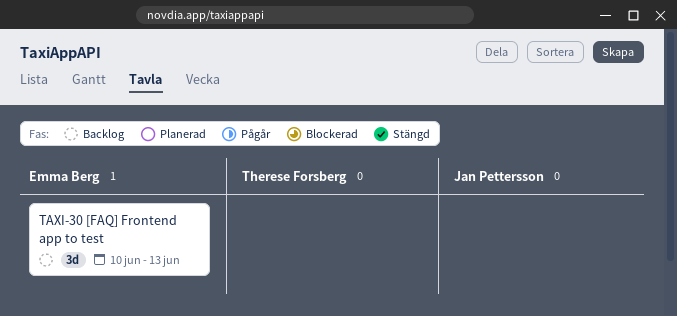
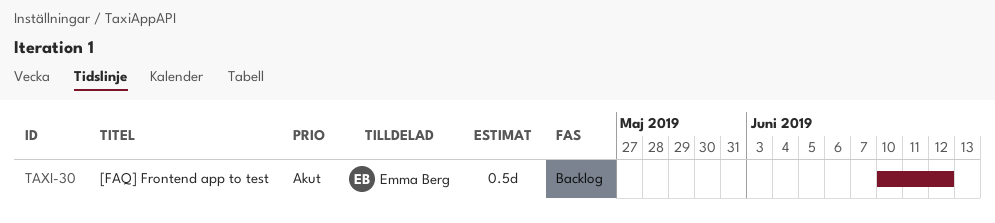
TAXI-30, estimate: 3d -> 0.5d
TAXI-30, due: Jun 13 -> Jun 12

